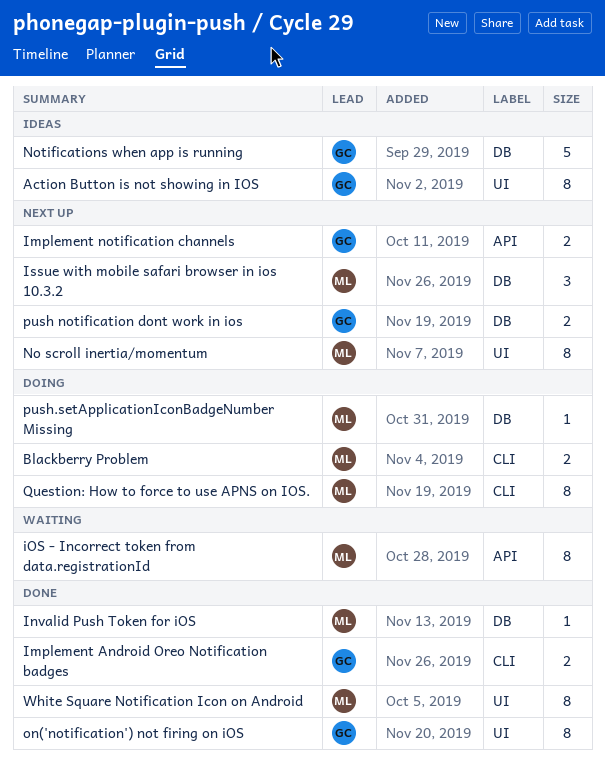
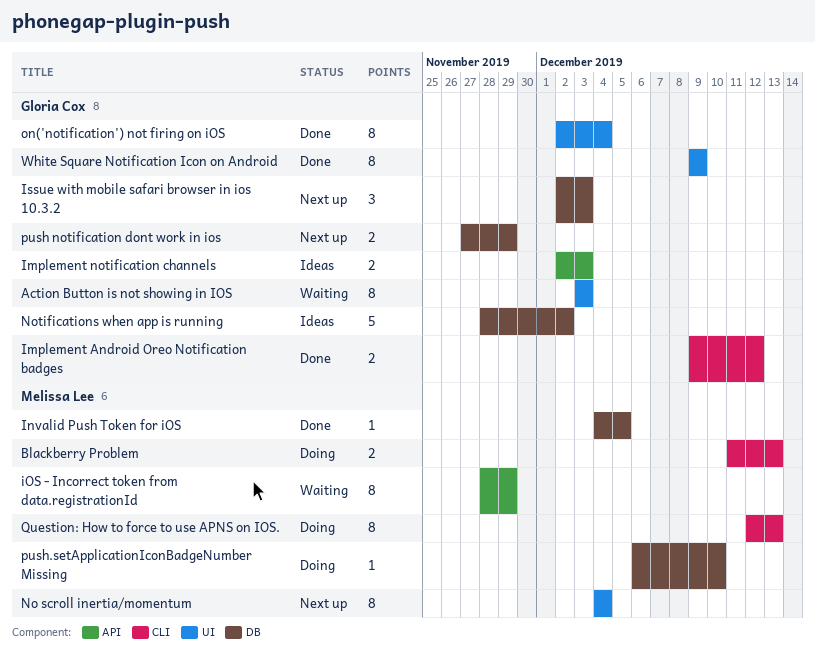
Action Button is not showing in IOS, status: Ideas -> Waiting
Implement notification channels, status: Next up -> Ideas
Issue with mobile safari browser in ios 10.3.2, owner: Melissa Lee -> Gloria Cox
White Square Notification Icon on Android, owner: Melissa Lee -> Gloria Cox

